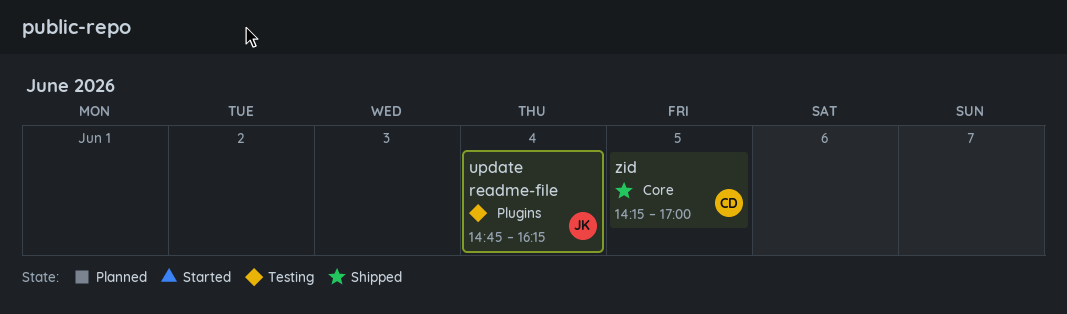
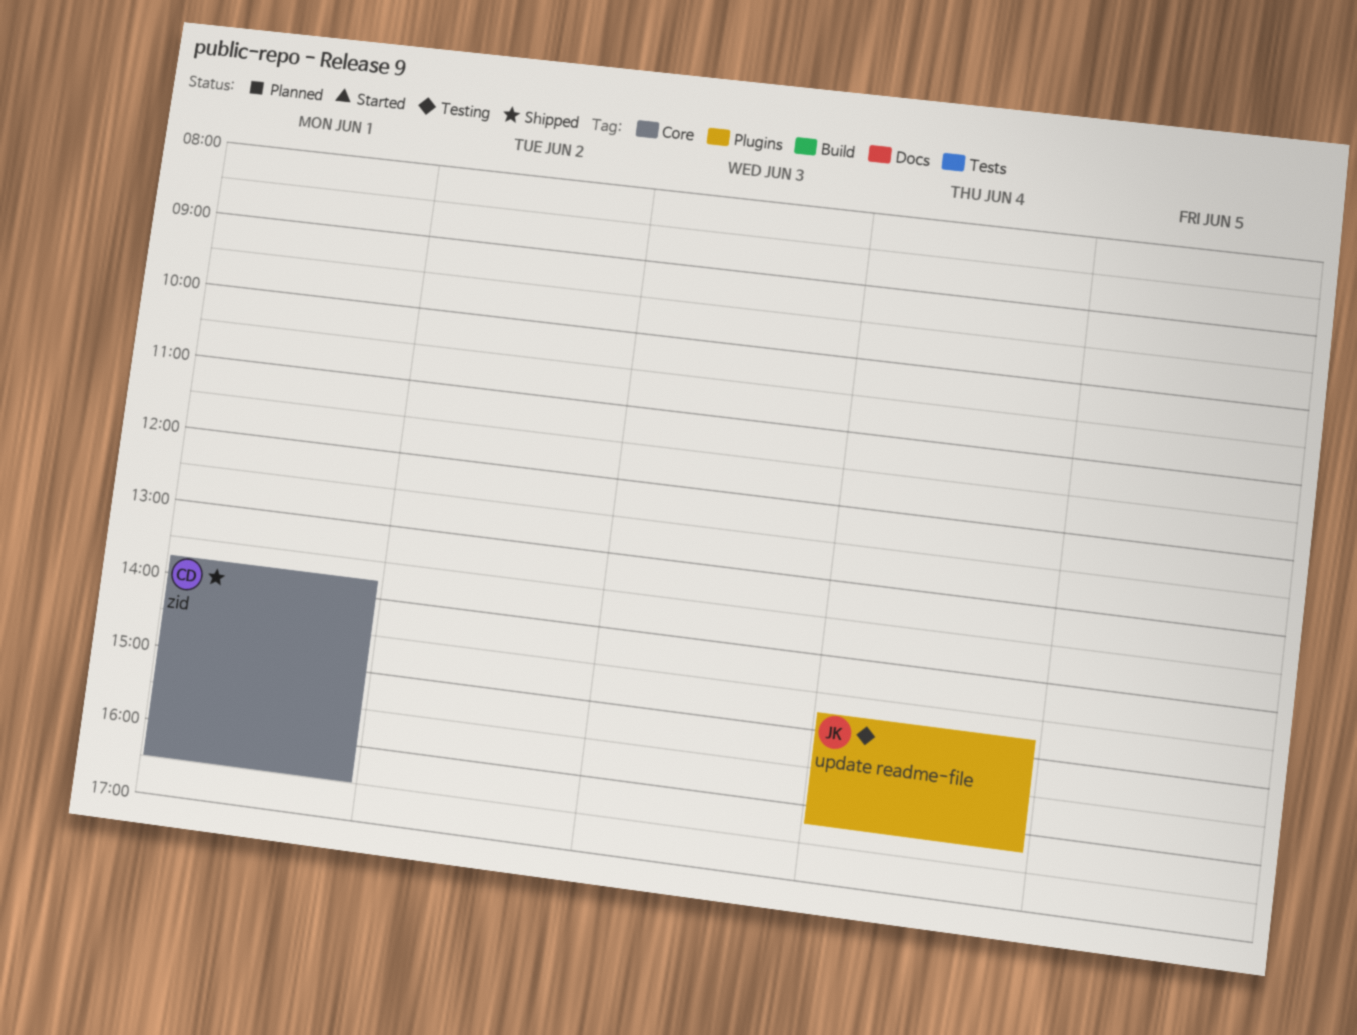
zid, day: Jun 5 -> Jun 1
zid, begins: 14:15 -> 13:45
zid, ends: 17:00 -> 16:30

